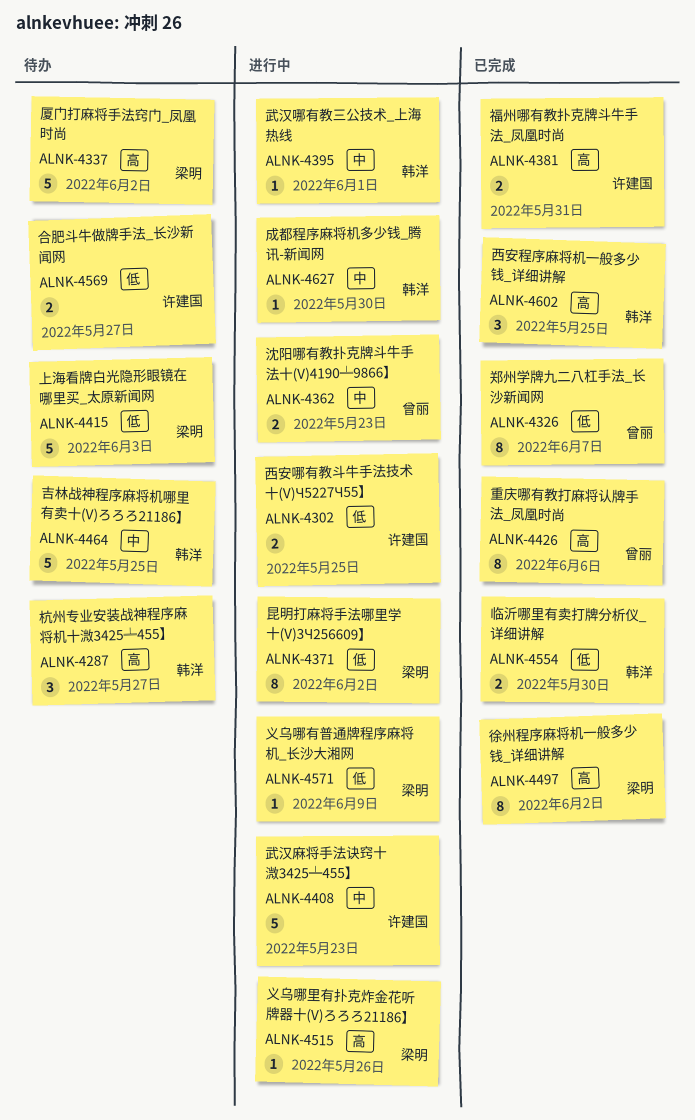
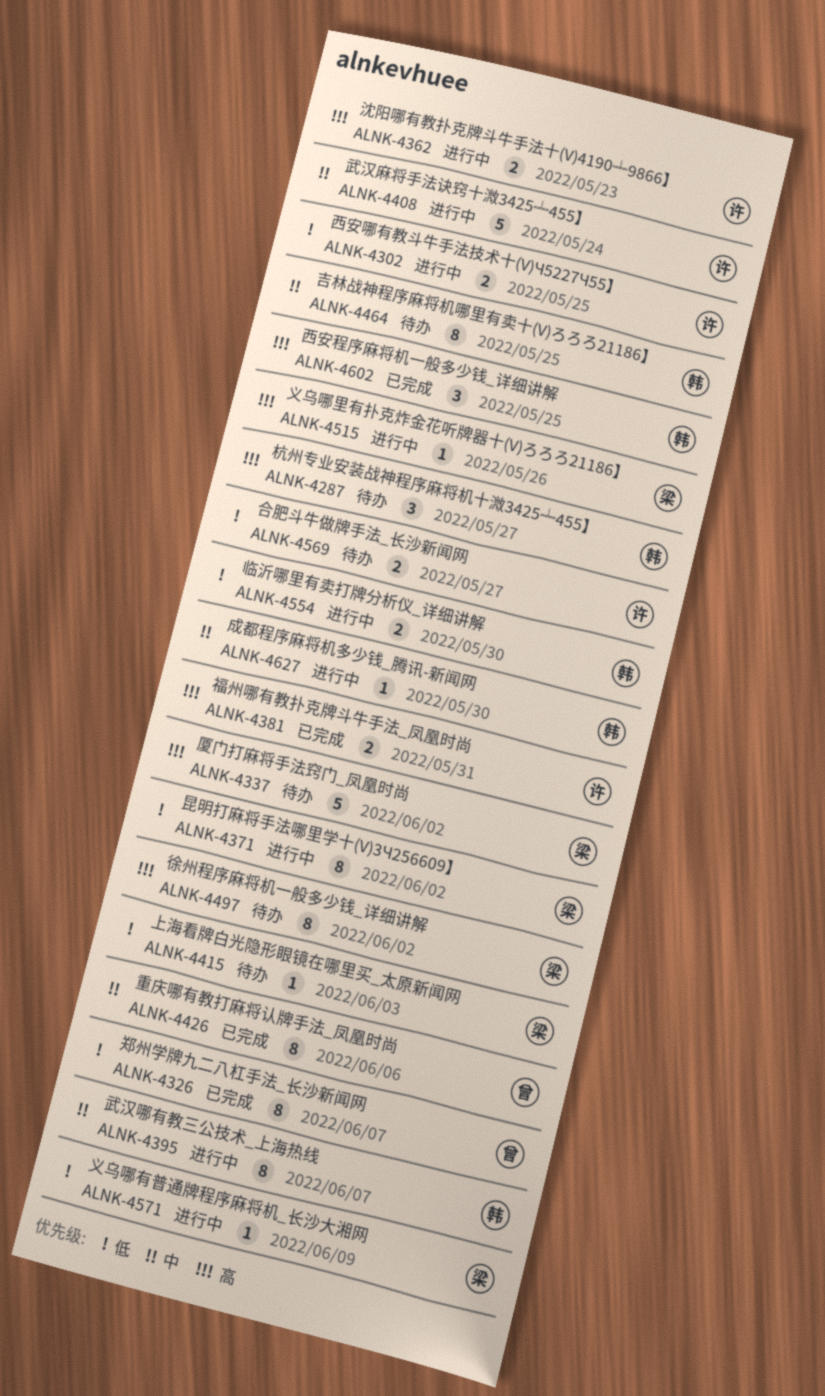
ALNK-4362, owner: 曾丽 -> 许建国
ALNK-4362, priority: 中 -> 高
ALNK-4395, estimate: 1 -> 8
ALNK-4395, due: Jun 1 -> Jun 7
ALNK-4408, due: May 23 -> May 24
ALNK-4415, estimate: 5 -> 1
ALNK-4426, priority: 高 -> 中
ALNK-4464, estimate: 5 -> 8
ALNK-4497, status: 已完成 -> 待办
ALNK-4554, status: 已完成 -> 进行中

